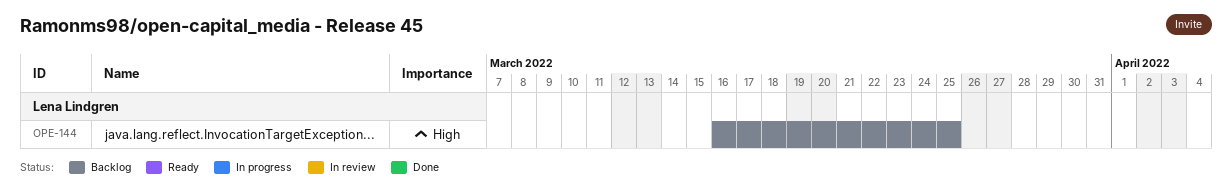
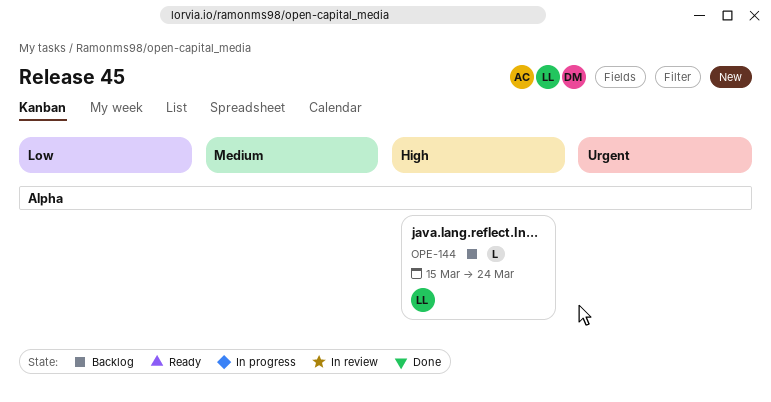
OPE-144, start: Mar 16 -> Mar 15
OPE-144, due: Mar 25 -> Mar 24

